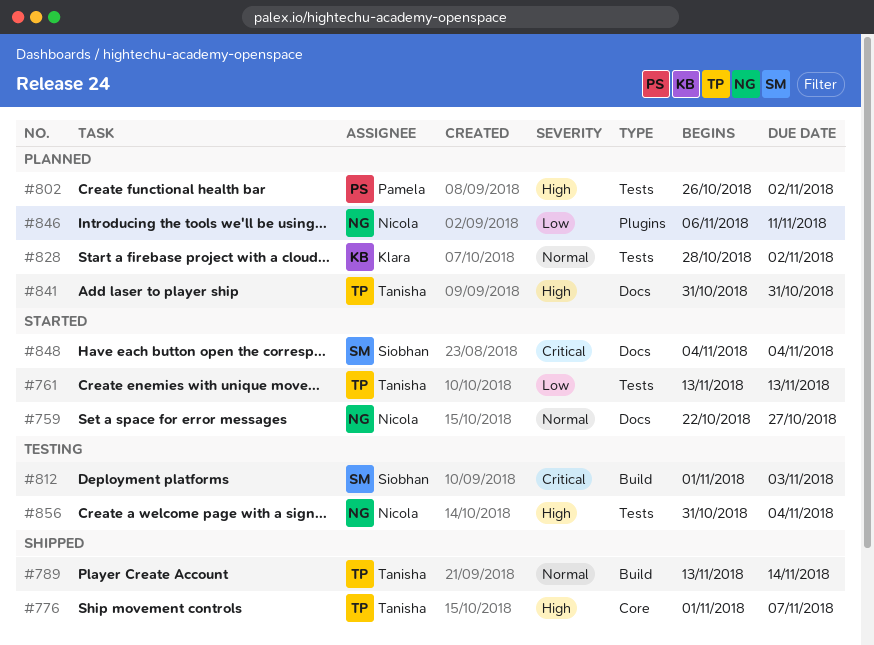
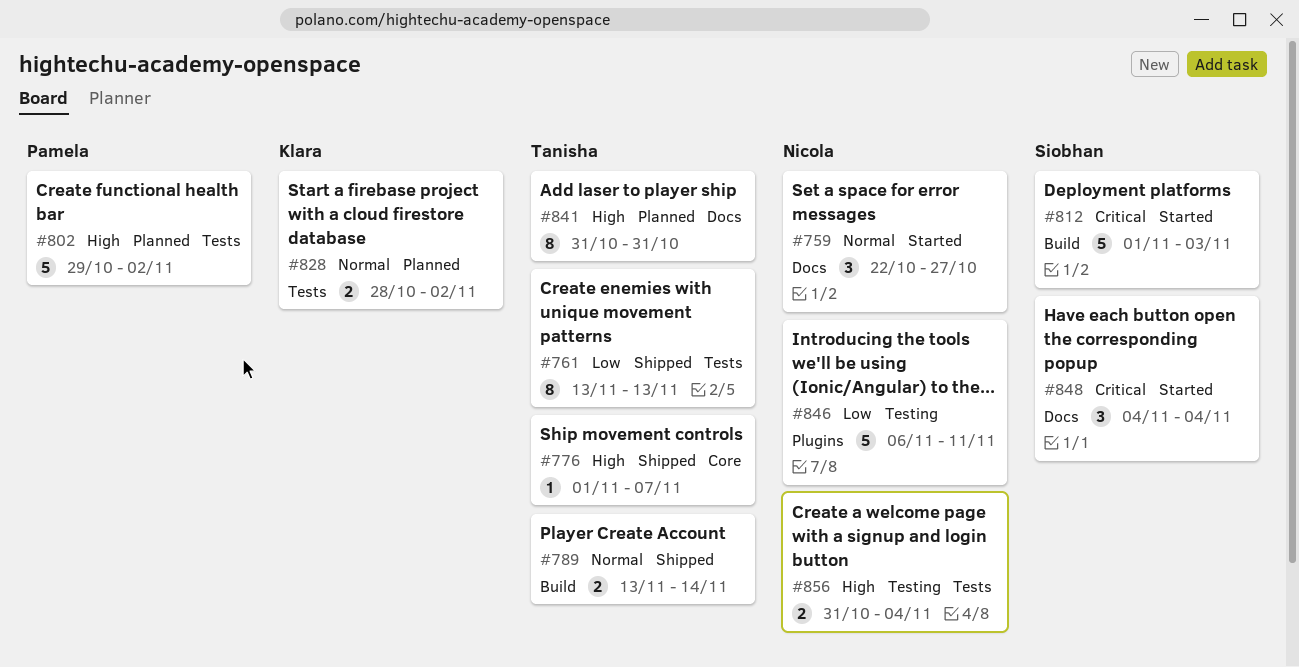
#761, status: Started -> Shipped
#802, start: Oct 26 -> Oct 29
#812, status: Testing -> Started
#846, status: Planned -> Testing

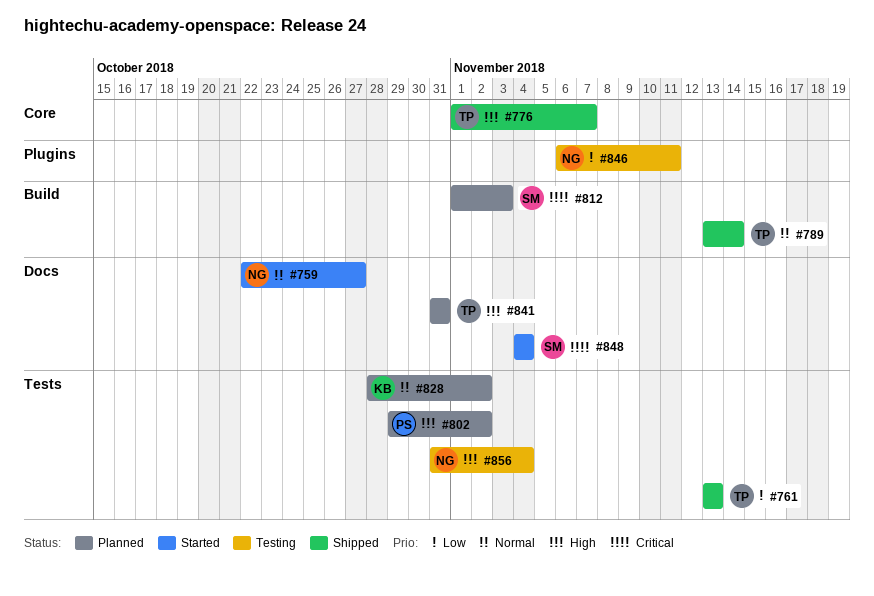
#812, status: Started -> Planned

